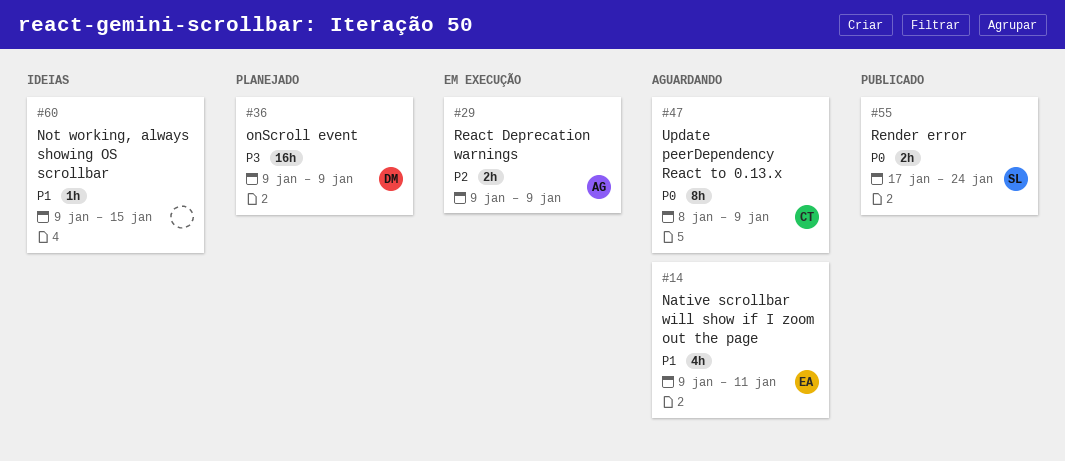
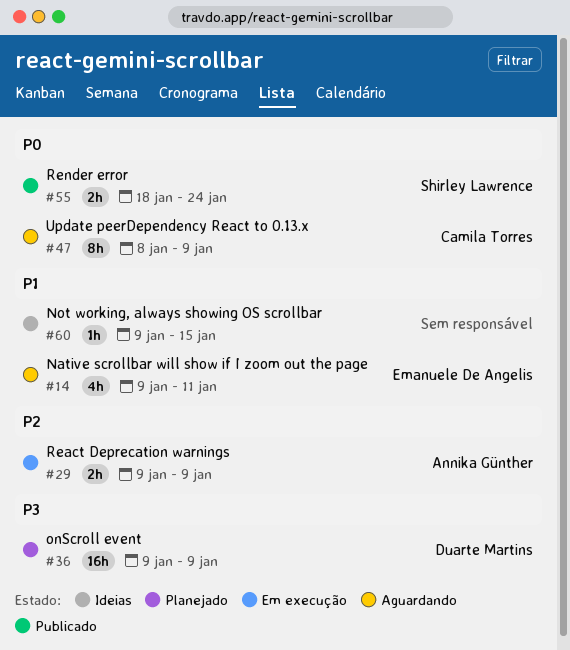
#55, start: Jan 17 -> Jan 18

